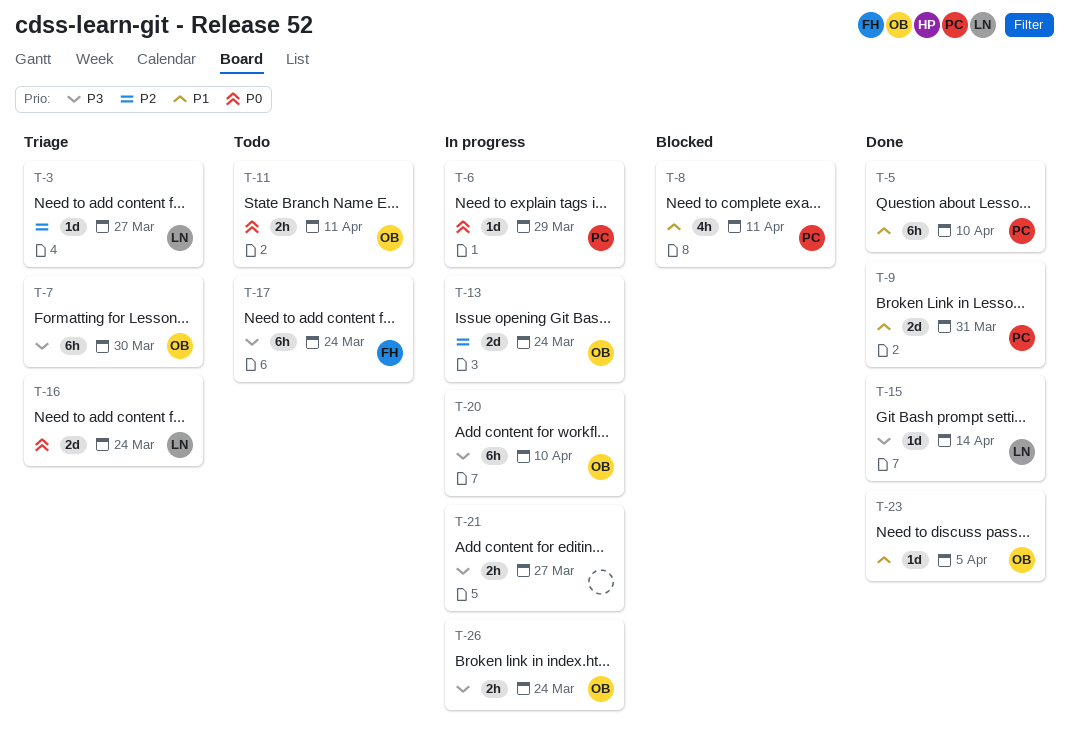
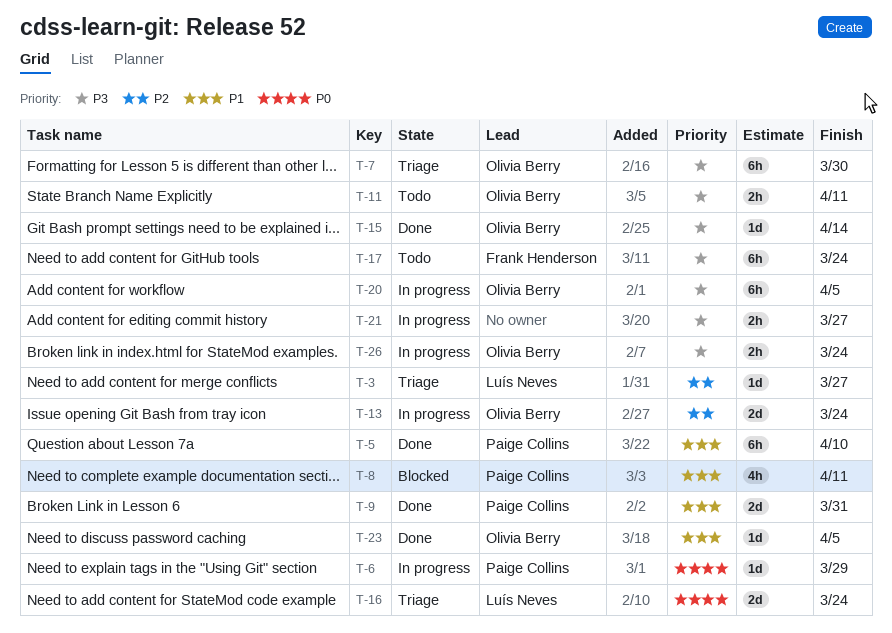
T-11, priority: P0 -> P3
T-15, owner: Luís Neves -> Olivia Berry
T-20, due: Apr 10 -> Apr 5

